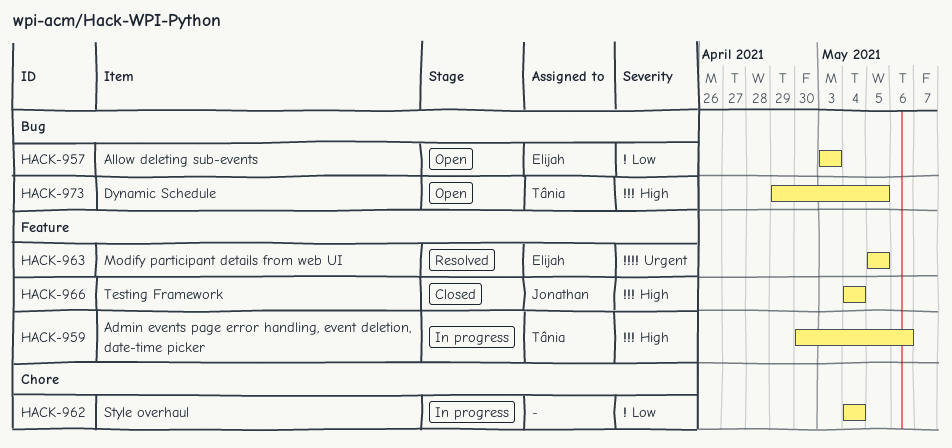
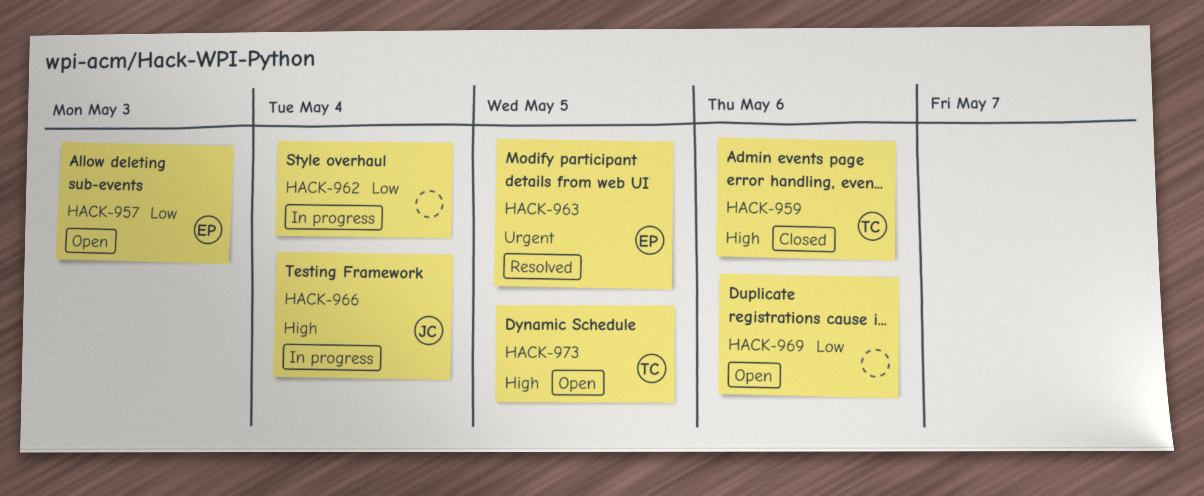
HACK-959, status: In progress -> Closed
HACK-966, status: Closed -> In progress
HACK-969: none -> present

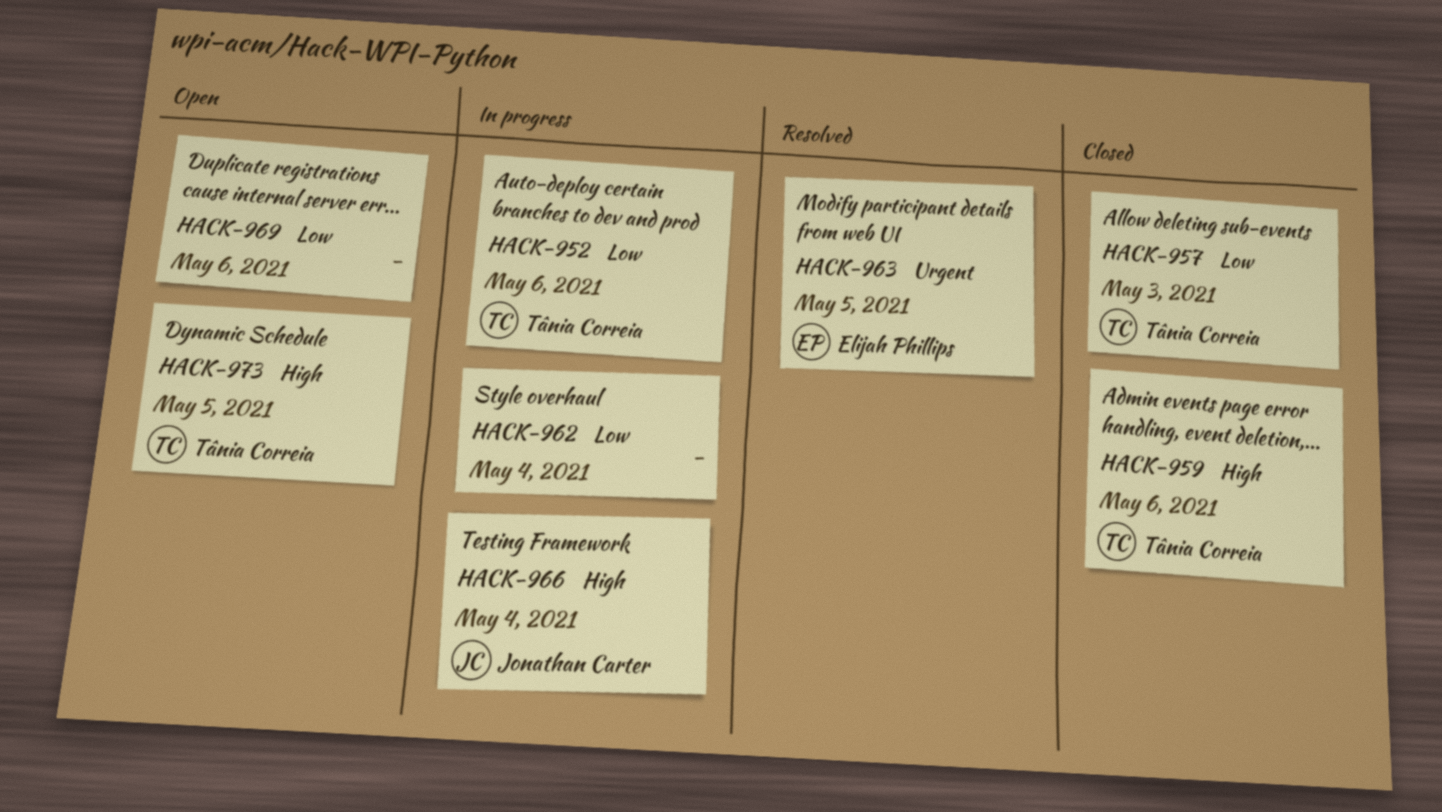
HACK-952: none -> present
HACK-957, status: Open -> Closed
HACK-957, owner: Elijah Phillips -> Tânia Correia

